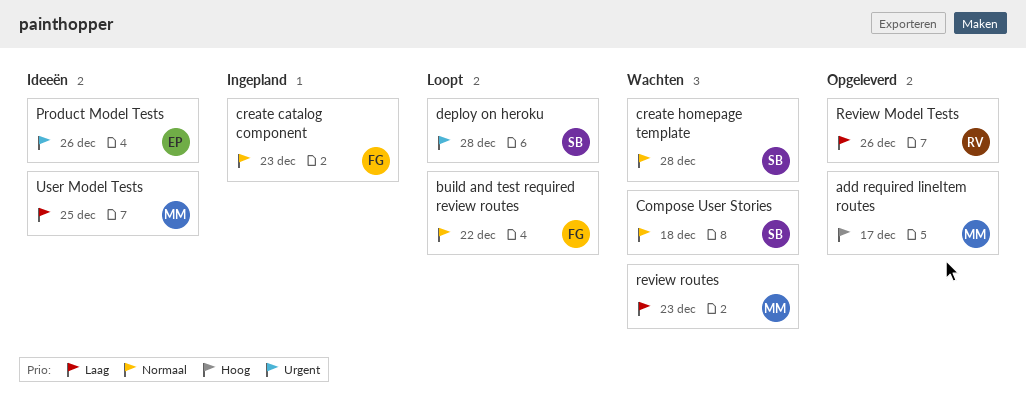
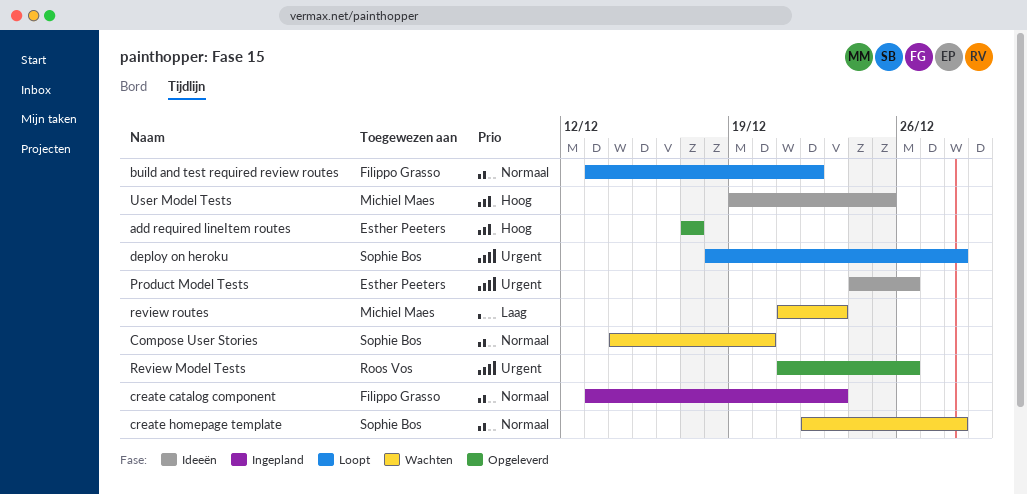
add required lineItem routes, owner: Michiel Maes -> Esther Peeters
Compose User Stories, due: Dec 18 -> Dec 20
Review Model Tests, priority: Laag -> Urgent
User Model Tests, priority: Laag -> Hoog

